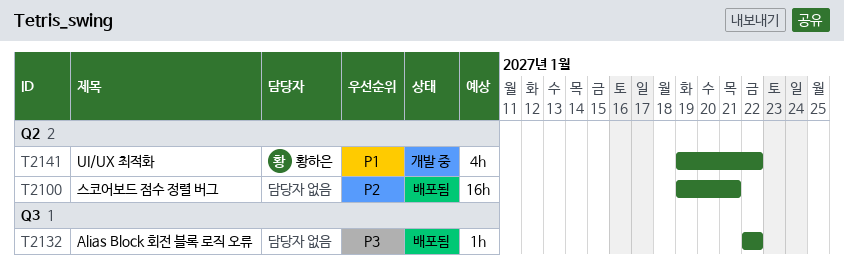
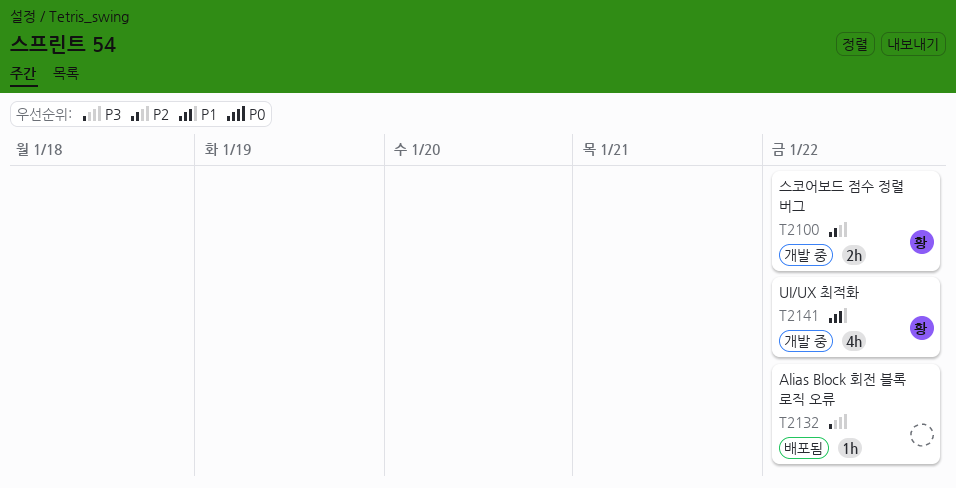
T2100, status: 배포됨 -> 개발 중
T2100, owner: none -> 황하은
T2100, estimate: 16h -> 2h
T2100, due: Jan 21 -> Jan 22

